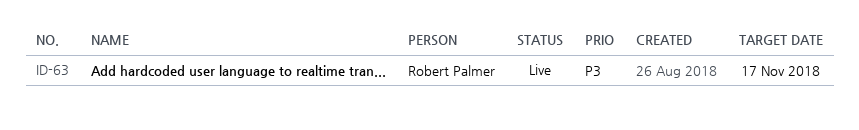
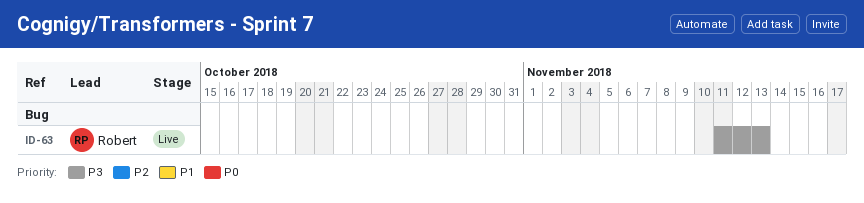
ID-63, due: Nov 17 -> Nov 13

